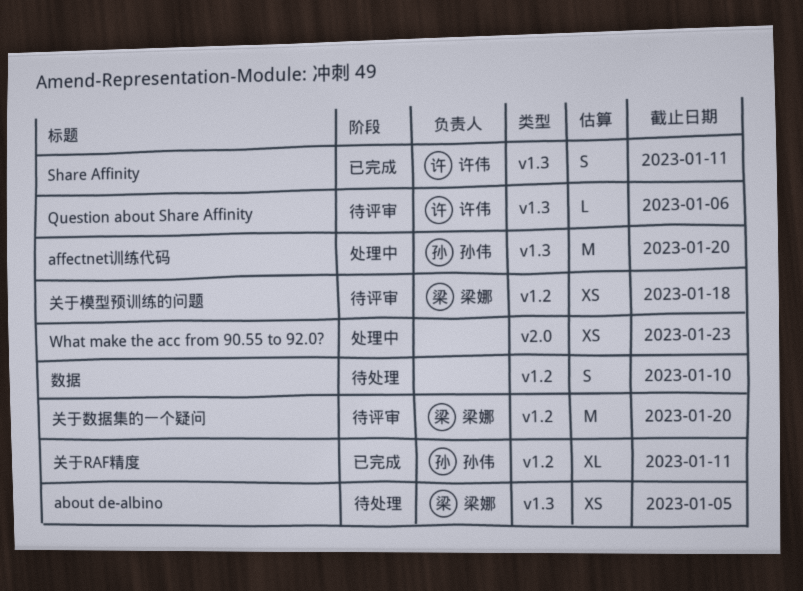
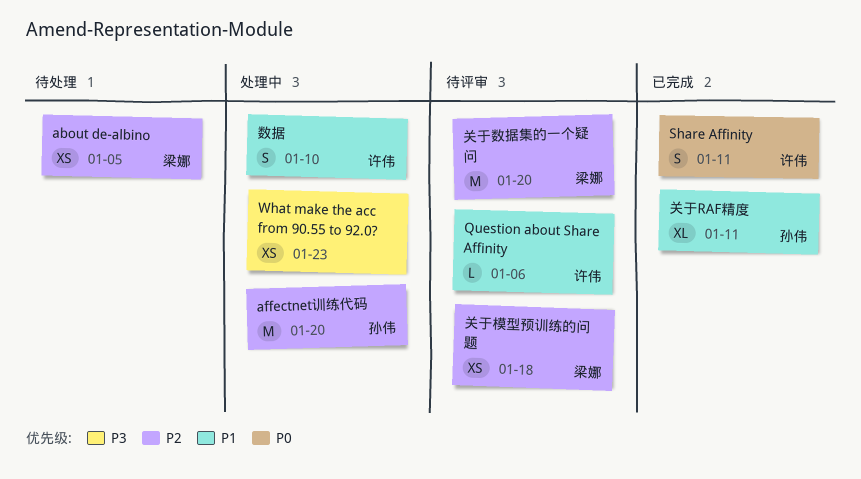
数据, status: 待处理 -> 处理中
数据, owner: none -> 许伟

